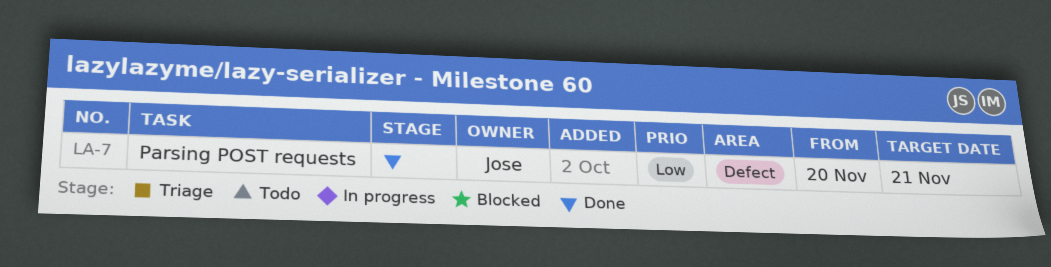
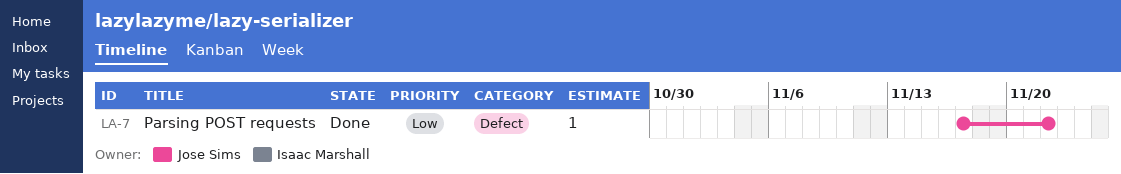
LA-7, start: Nov 20 -> Nov 17
LA-7, due: Nov 21 -> Nov 22

